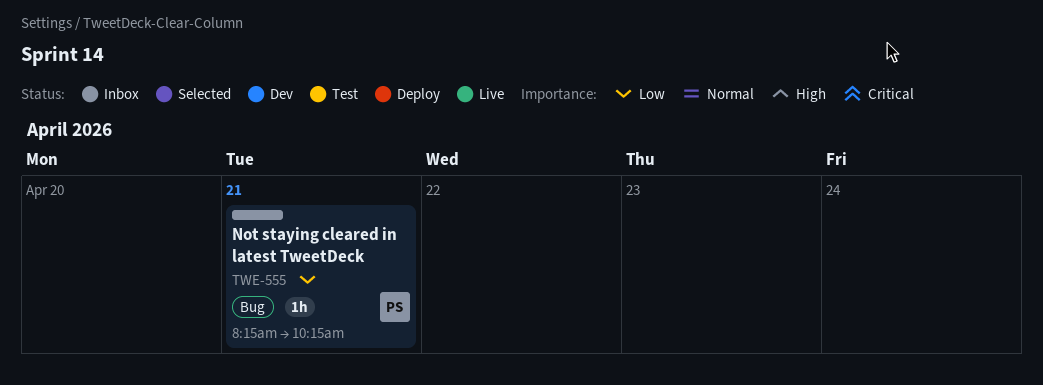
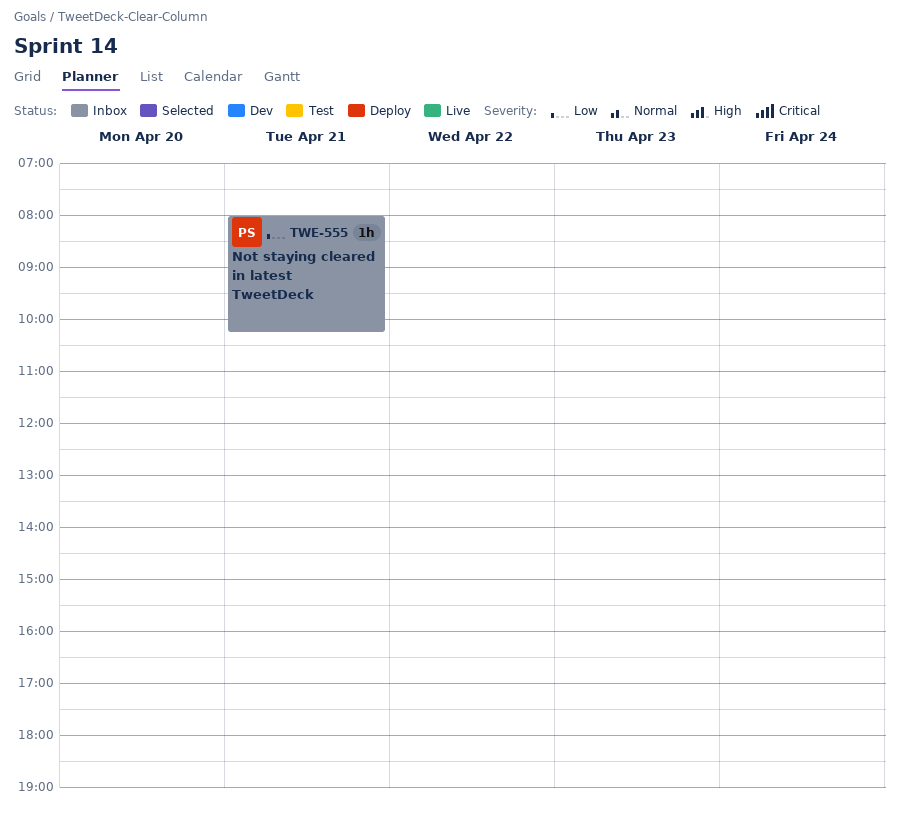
TWE-555, begins: 08:15 -> 08:00

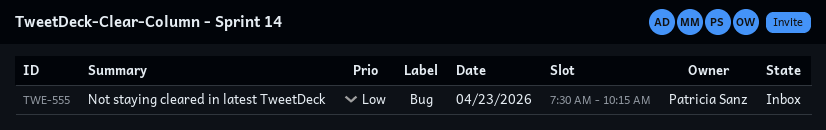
TWE-555, day: Apr 21 -> Apr 23
TWE-555, begins: 08:00 -> 07:30

